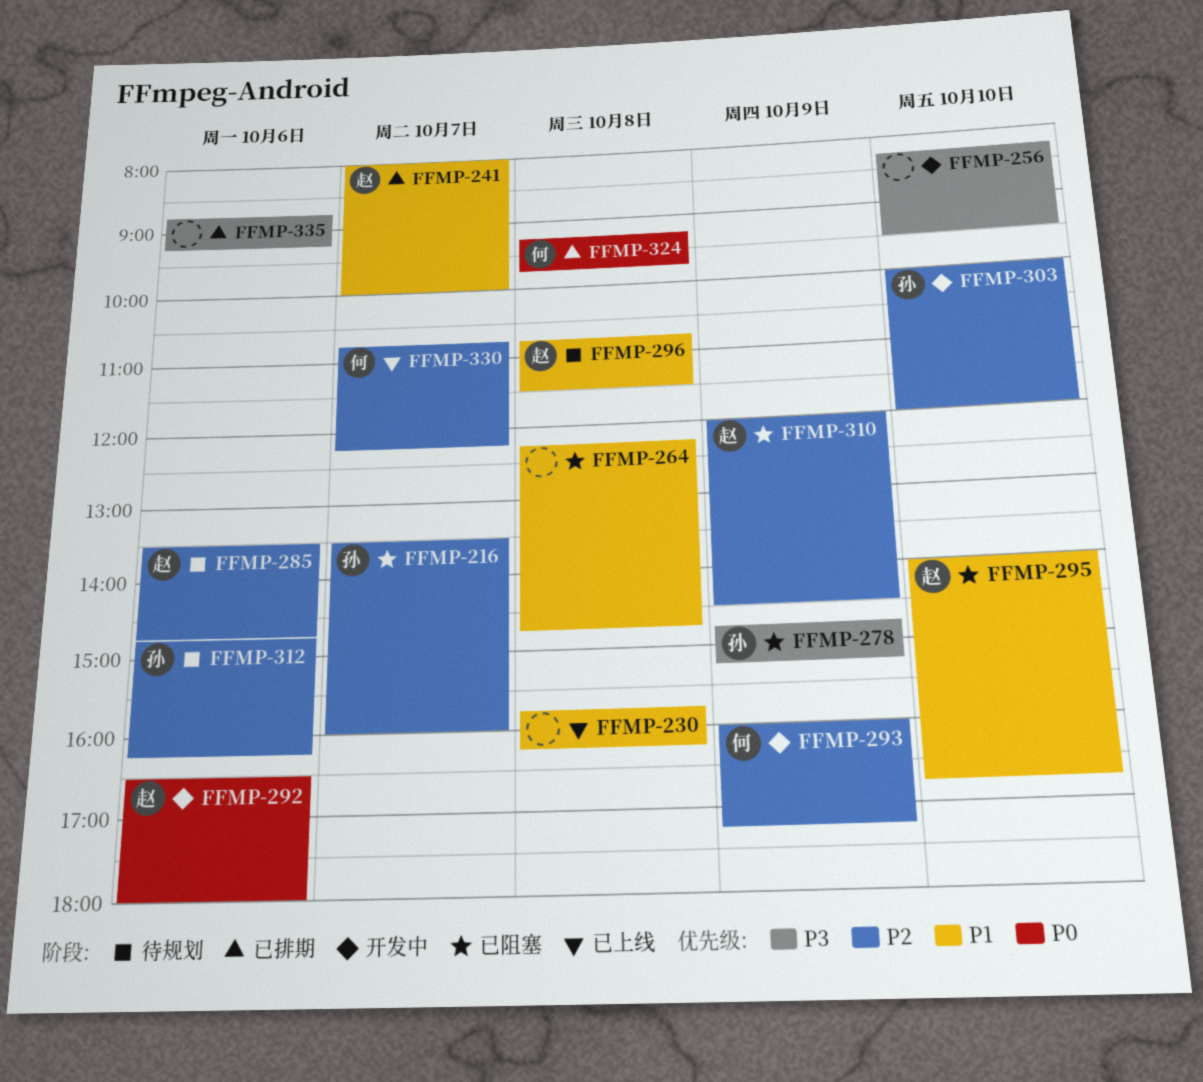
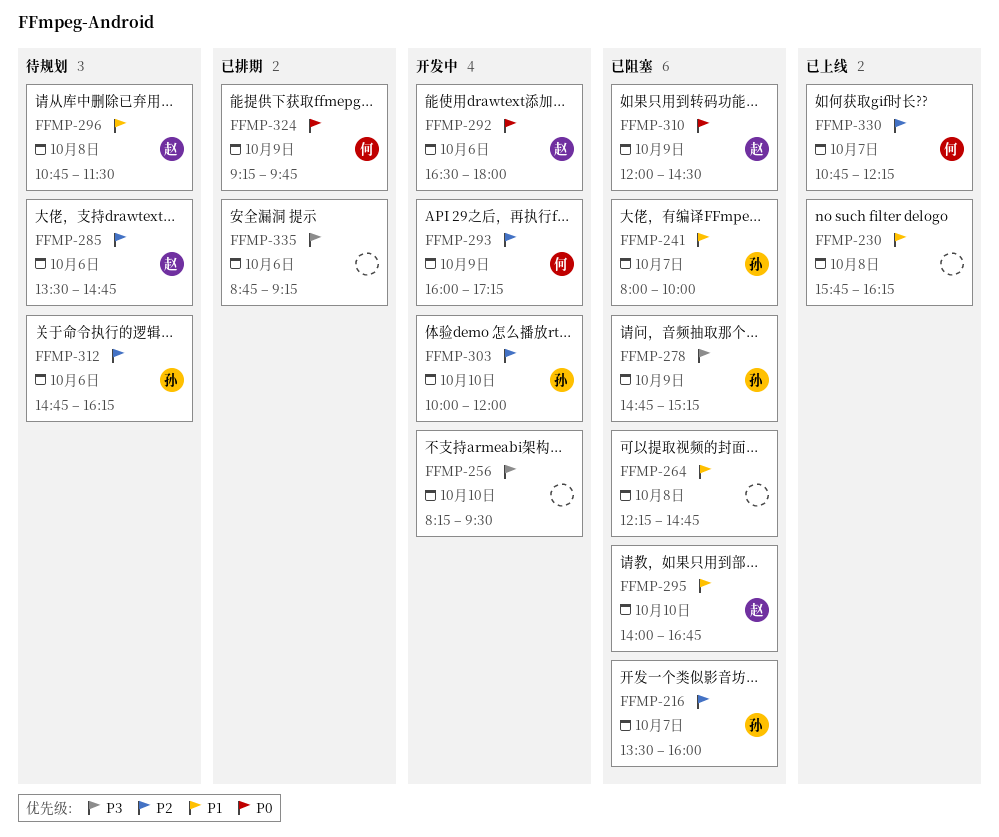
FFMP-241, status: 已排期 -> 已阻塞
FFMP-241, owner: 赵 -> 孙
FFMP-310, priority: P2 -> P0
FFMP-324, day: Oct 8 -> Oct 9

